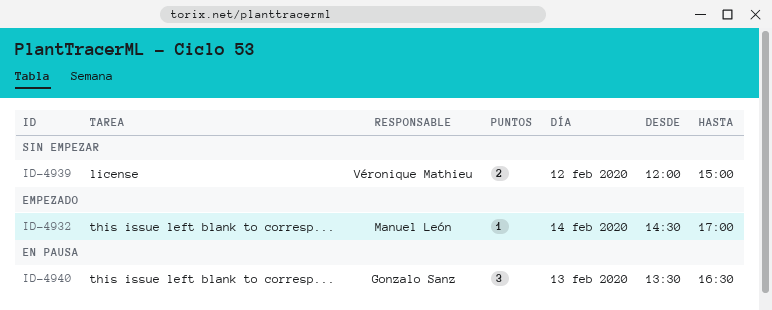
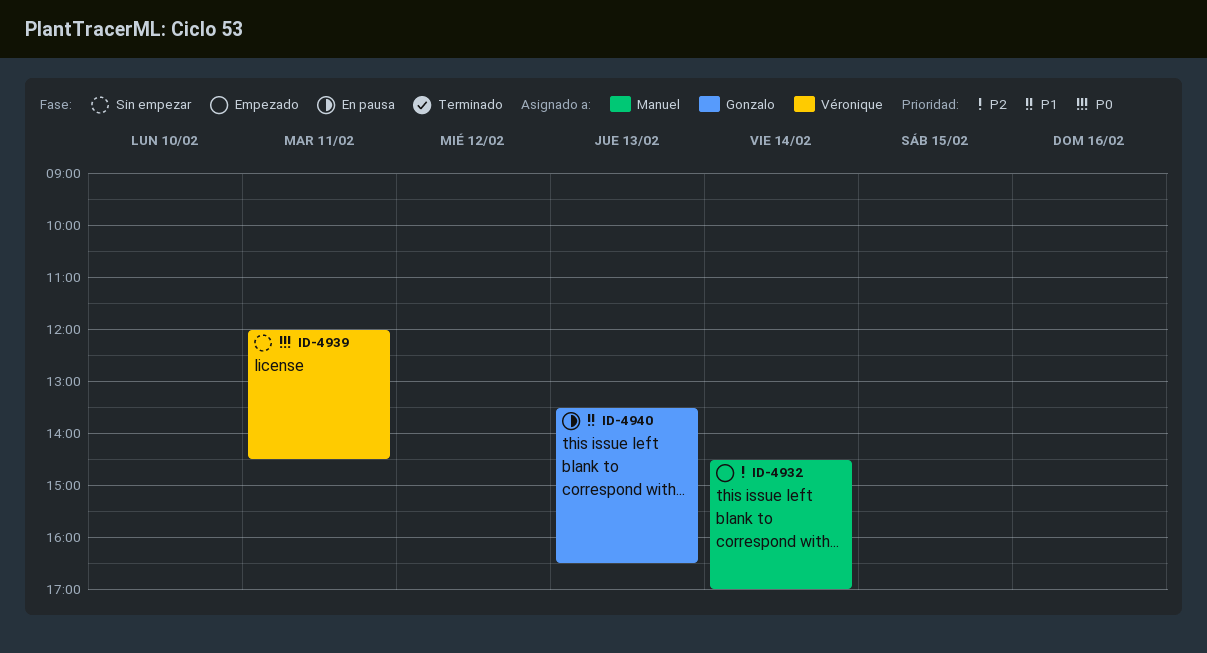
ID-4939, day: Feb 12 -> Feb 11
ID-4939, ends: 15:00 -> 14:30

